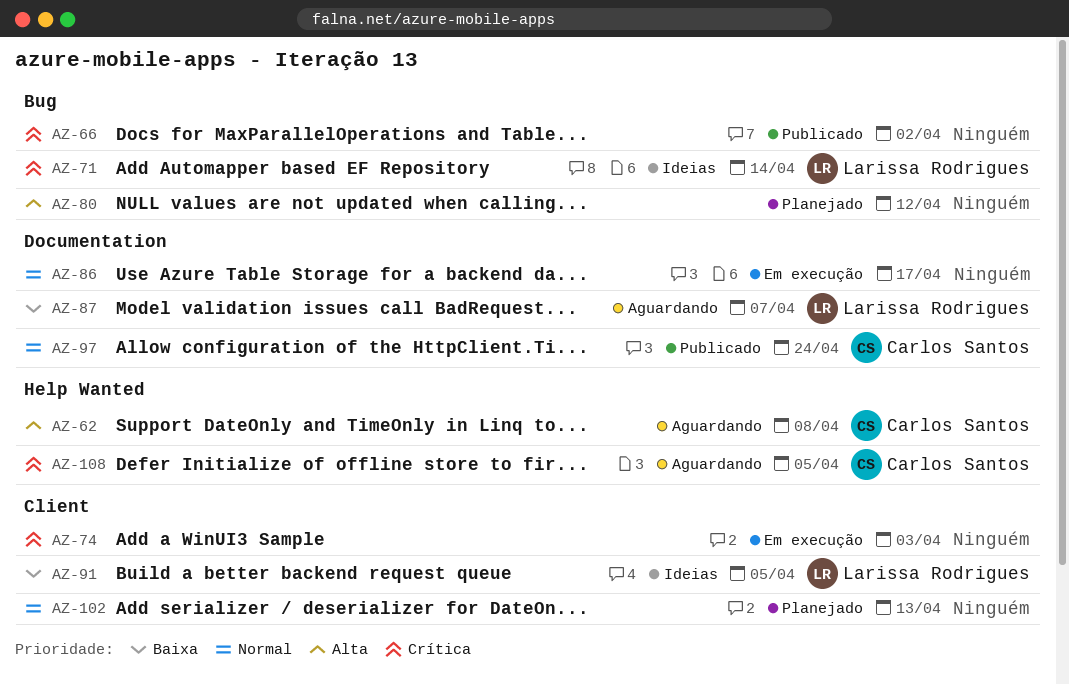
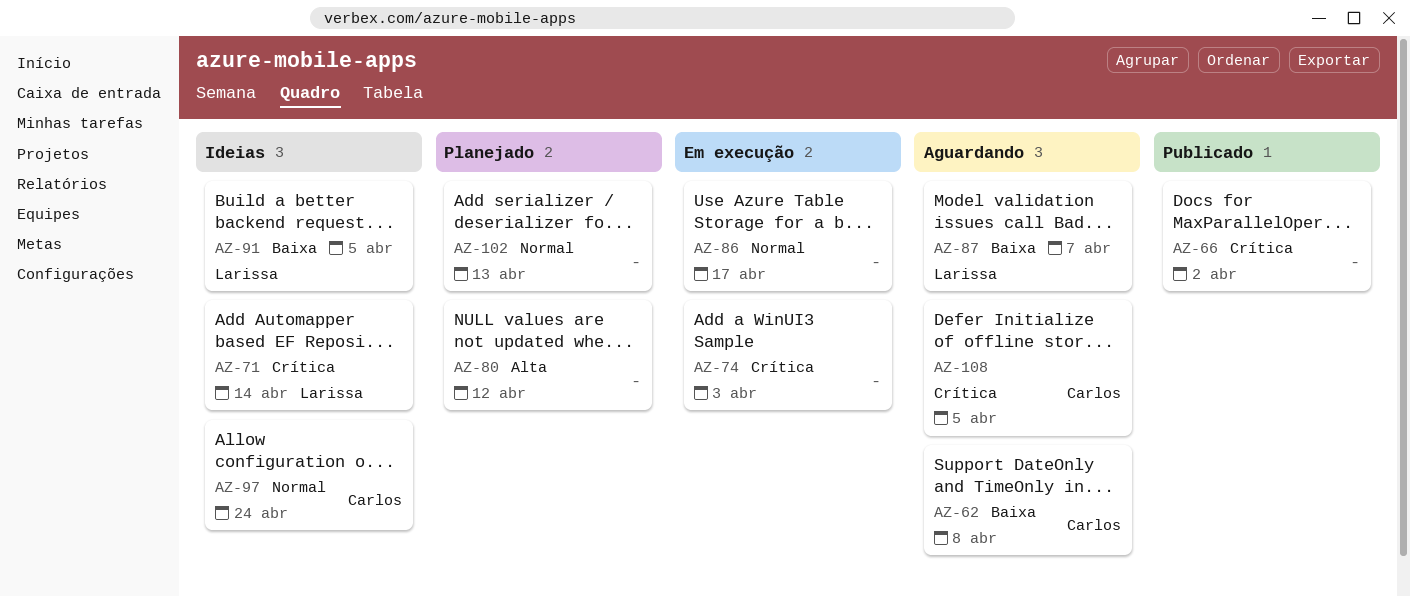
AZ-62, priority: Alta -> Baixa
AZ-97, status: Publicado -> Ideias

